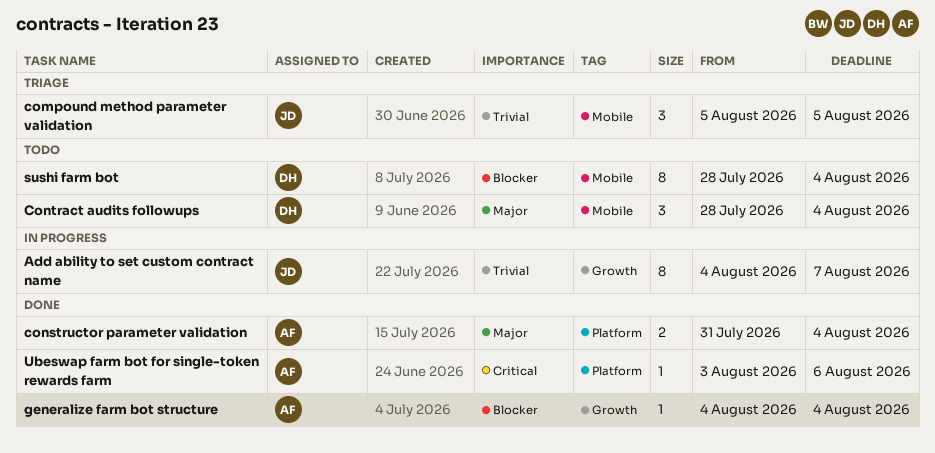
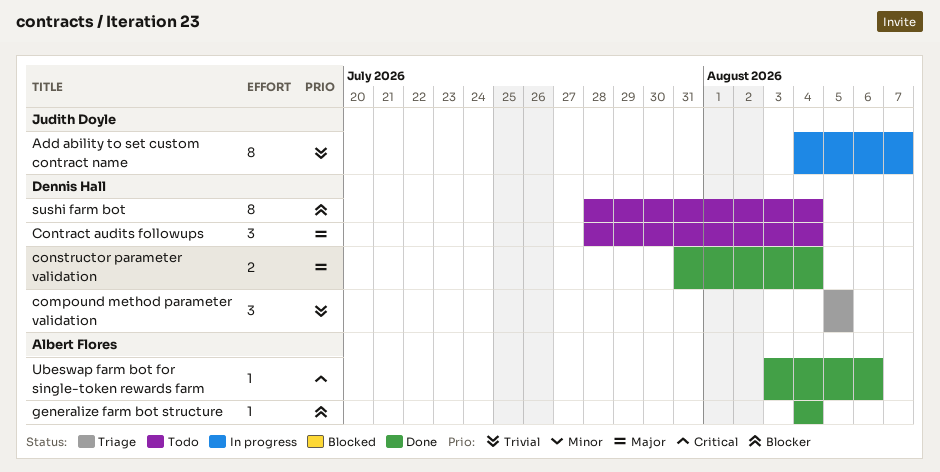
compound method parameter validation, owner: Judith Doyle -> Dennis Hall
constructor parameter validation, owner: Albert Flores -> Dennis Hall

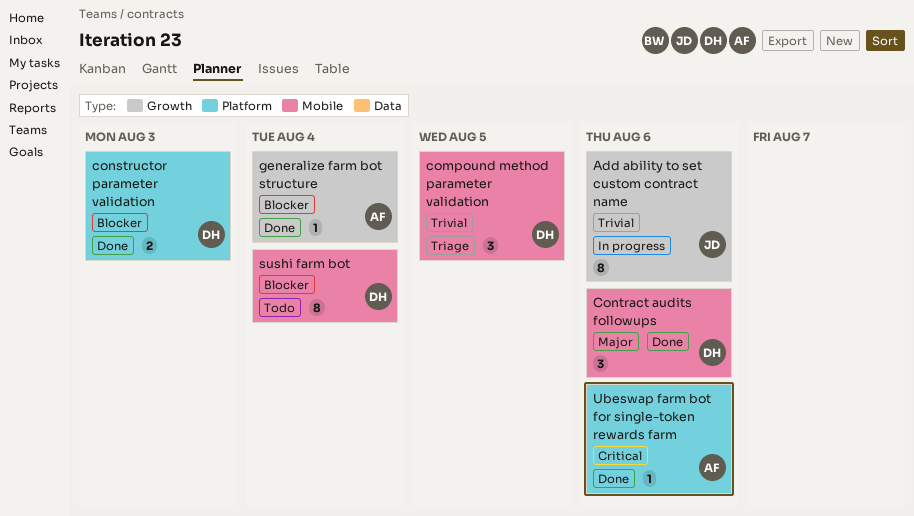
Add ability to set custom contract name, due: Aug 7 -> Aug 6
constructor parameter validation, priority: Major -> Blocker
constructor parameter validation, due: Aug 4 -> Aug 3
Contract audits followups, status: Todo -> Done
Contract audits followups, due: Aug 4 -> Aug 6

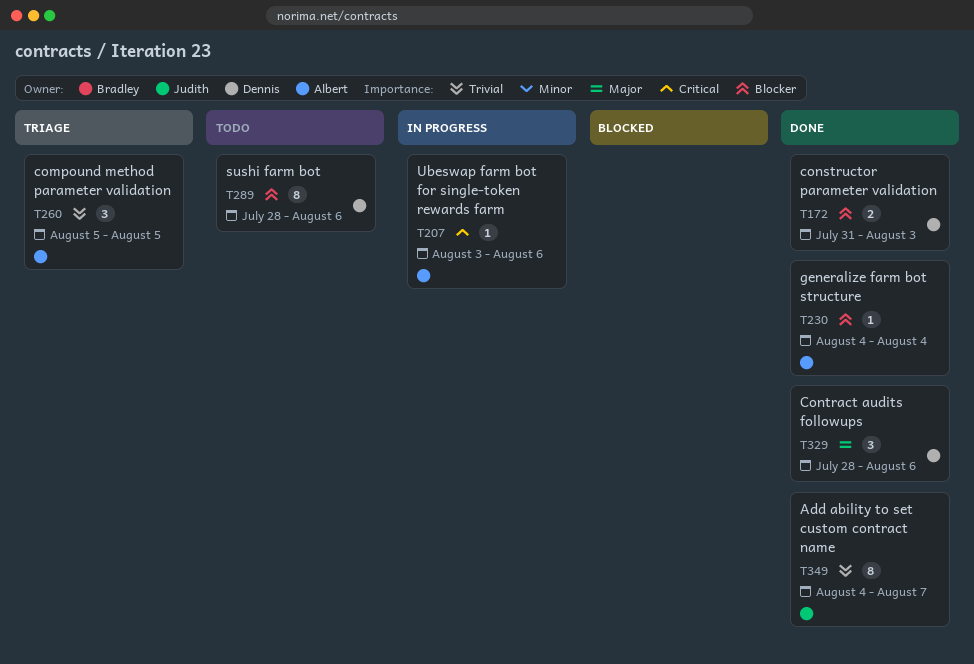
Add ability to set custom contract name, status: In progress -> Done
Add ability to set custom contract name, due: Aug 6 -> Aug 7
compound method parameter validation, owner: Dennis -> Albert
sushi farm bot, due: Aug 4 -> Aug 6
Ubeswap farm bot for single-token rewards farm, status: Done -> In progress

